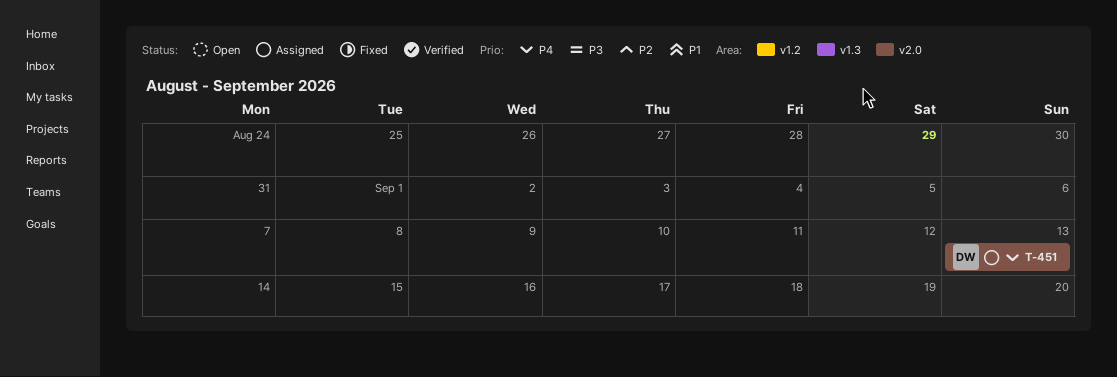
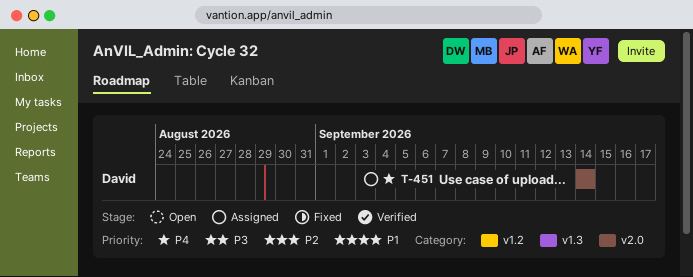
T-451, start: Sep 13 -> Sep 14
T-451, due: Sep 13 -> Sep 14

